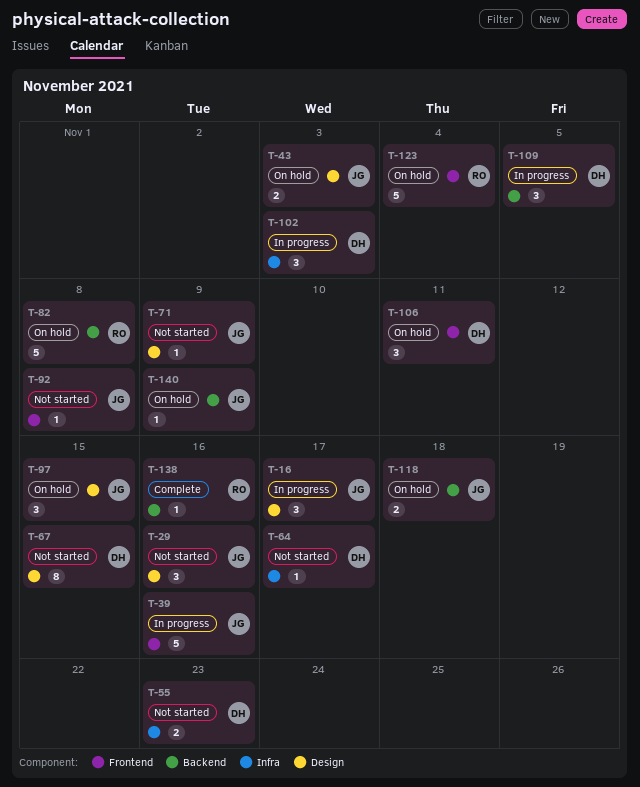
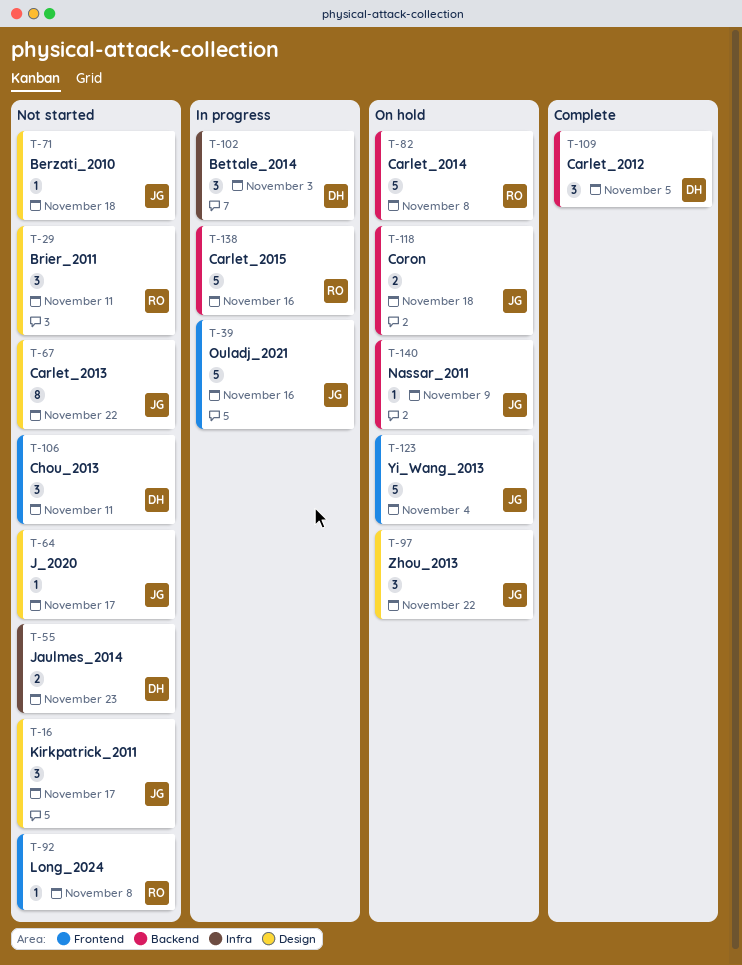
T-16, status: In progress -> Not started
T-29, owner: JG -> RO
T-29, due: Nov 16 -> Nov 11
T-43: present -> none
T-64, owner: DH -> JG
T-64, label: Infra -> Design
T-67, owner: DH -> JG
T-67, due: Nov 15 -> Nov 22
T-71, due: Nov 9 -> Nov 18
T-92, owner: JG -> RO
T-97, due: Nov 15 -> Nov 22
T-106, status: On hold -> Not started
T-109, status: In progress -> Complete
T-123, owner: RO -> JG
T-138, status: Complete -> In progress
T-138, estimate: 1 -> 5

